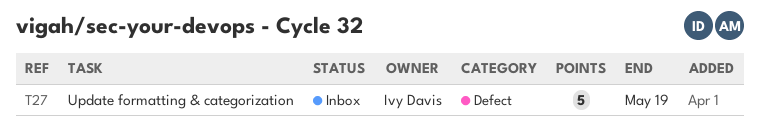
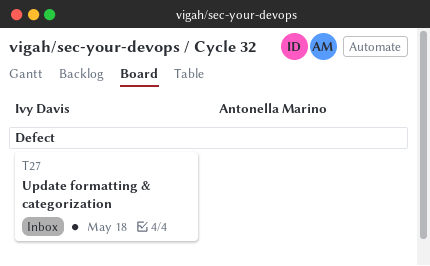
T27, estimate: 5 -> 1
T27, due: May 19 -> May 18

